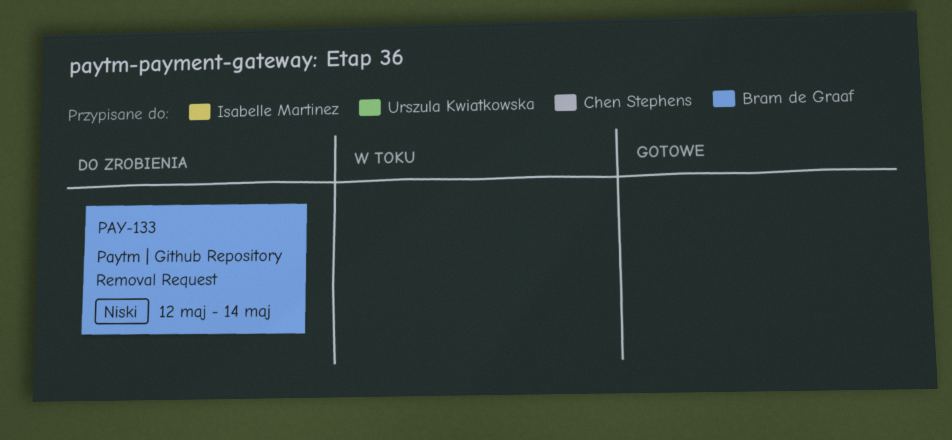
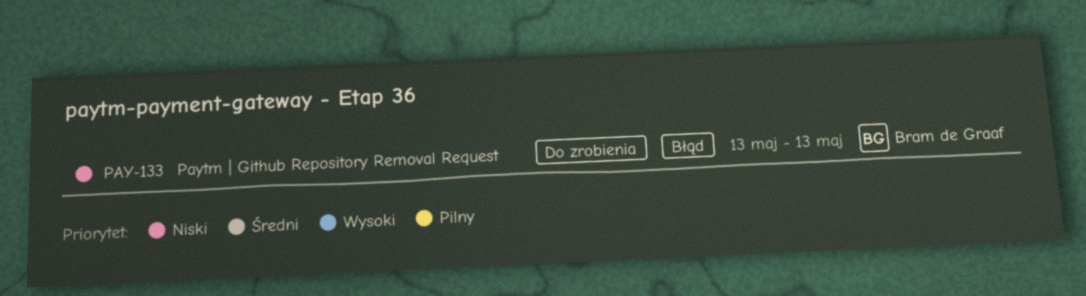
PAY-133, start: May 12 -> May 13
PAY-133, due: May 14 -> May 13

